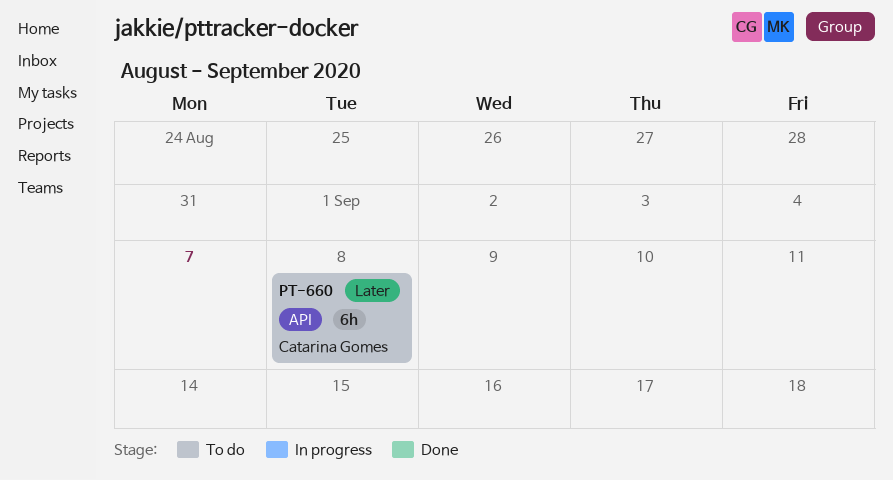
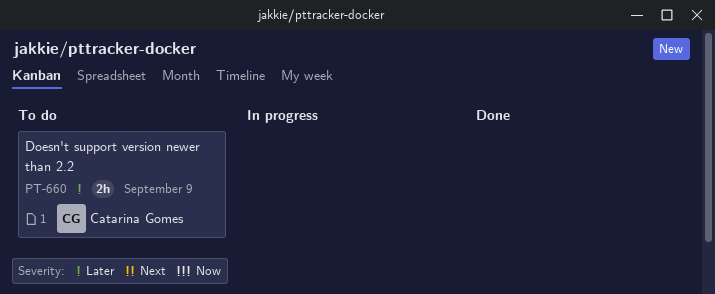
PT-660, estimate: 6h -> 2h
PT-660, due: Sep 8 -> Sep 9

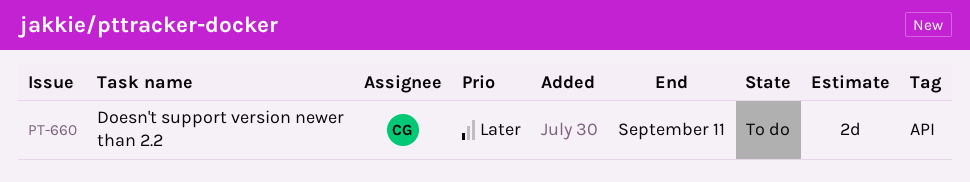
PT-660, estimate: 2h -> 2d
PT-660, due: Sep 9 -> Sep 11

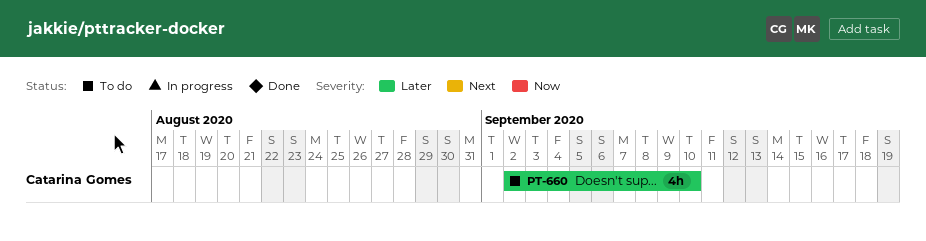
PT-660, estimate: 2d -> 4h
PT-660, due: Sep 11 -> Sep 10

